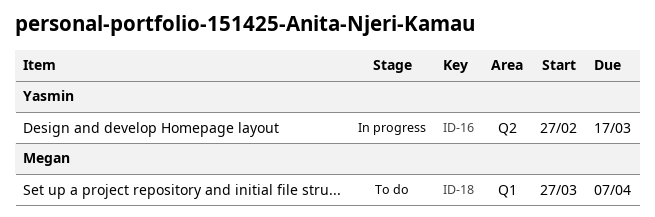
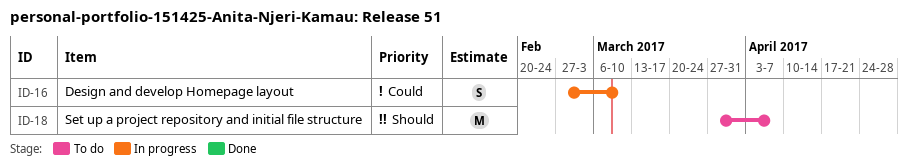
ID-16, due: Mar 17 -> Mar 10

